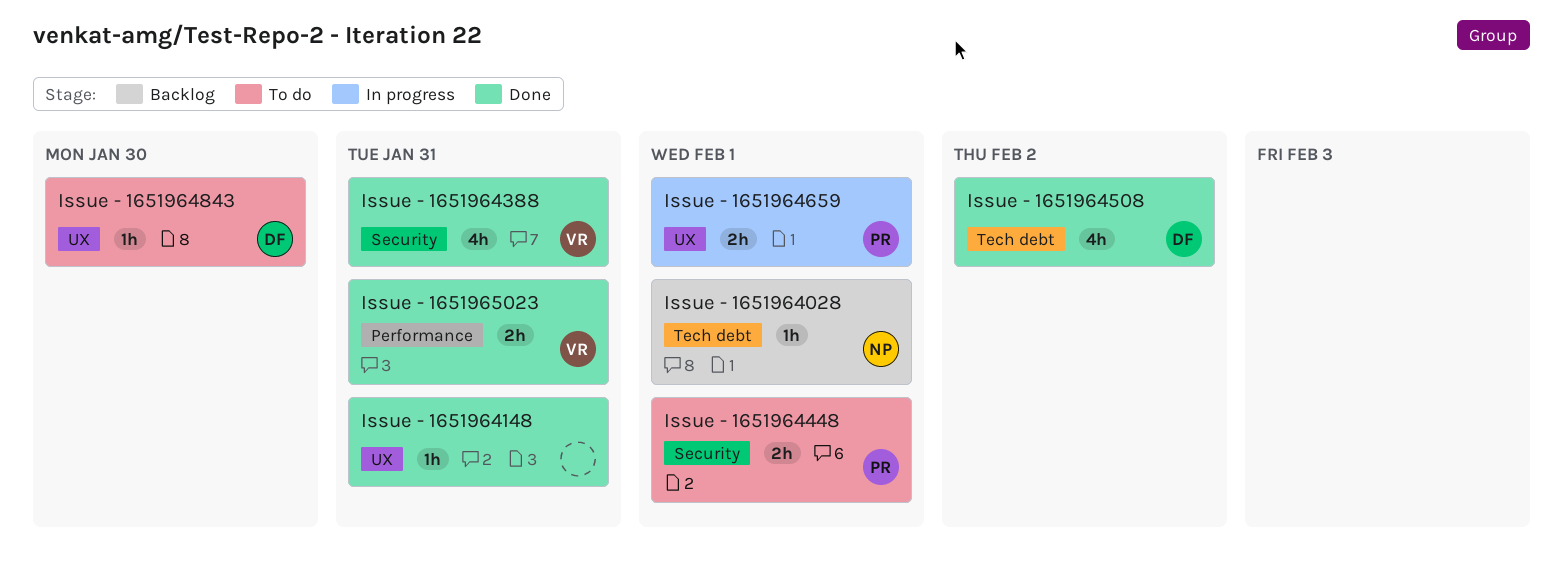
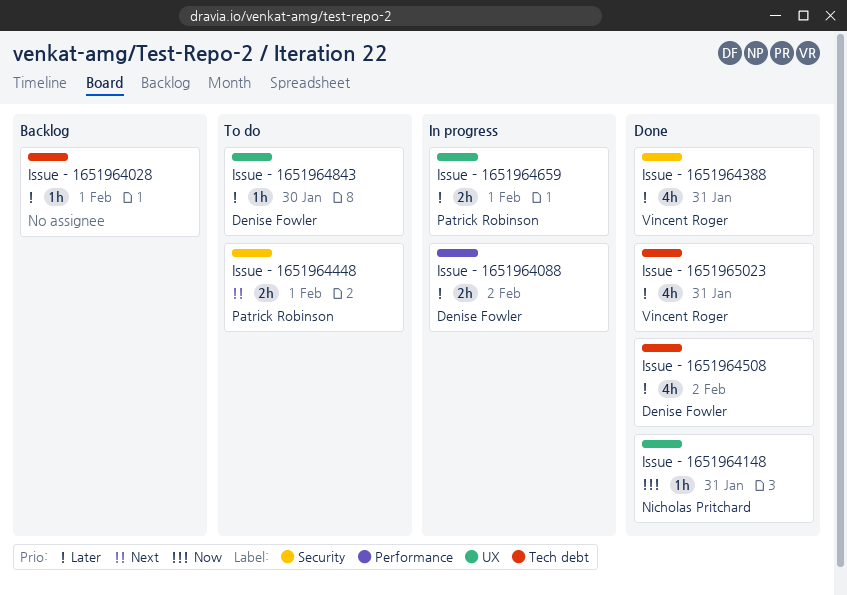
Issue - 1651964028, owner: Nicholas Pritchard -> none
Issue - 1651964088: none -> present
Issue - 1651964148, owner: none -> Nicholas Pritchard
Issue - 1651965023, label: Performance -> Tech debt
Issue - 1651965023, estimate: 2h -> 4h

